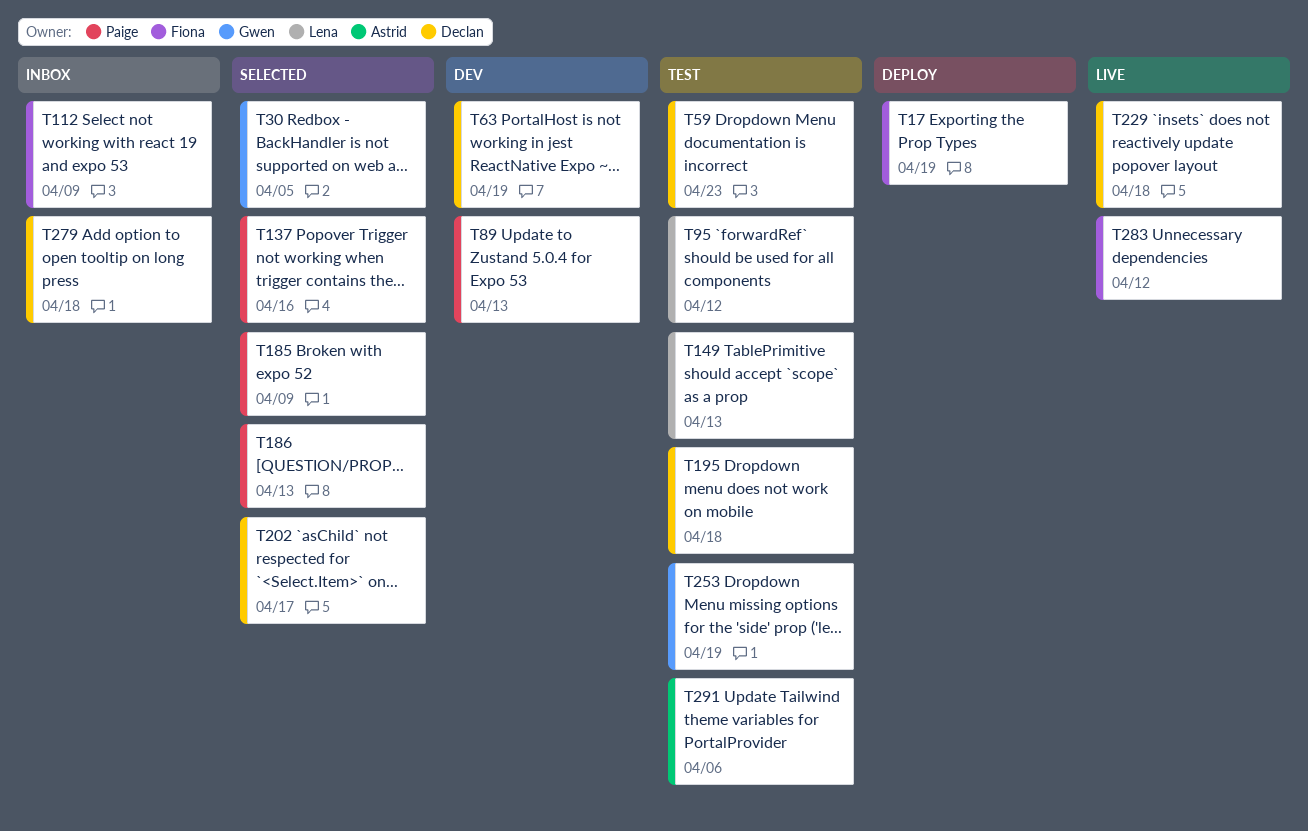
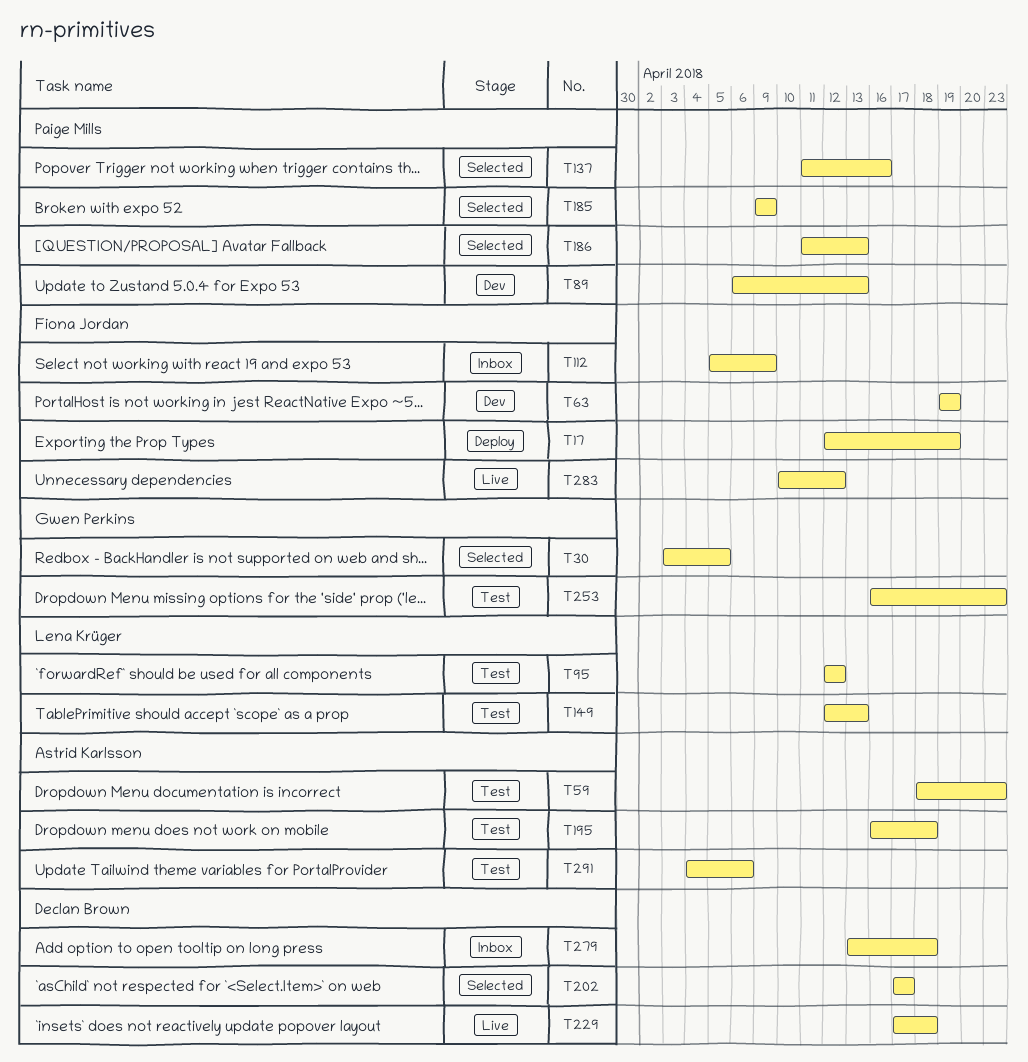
T59, owner: Declan Brown -> Astrid Karlsson
T63, owner: Declan Brown -> Fiona Jordan
T195, owner: Declan Brown -> Astrid Karlsson
T253, due: Apr 19 -> Apr 23

